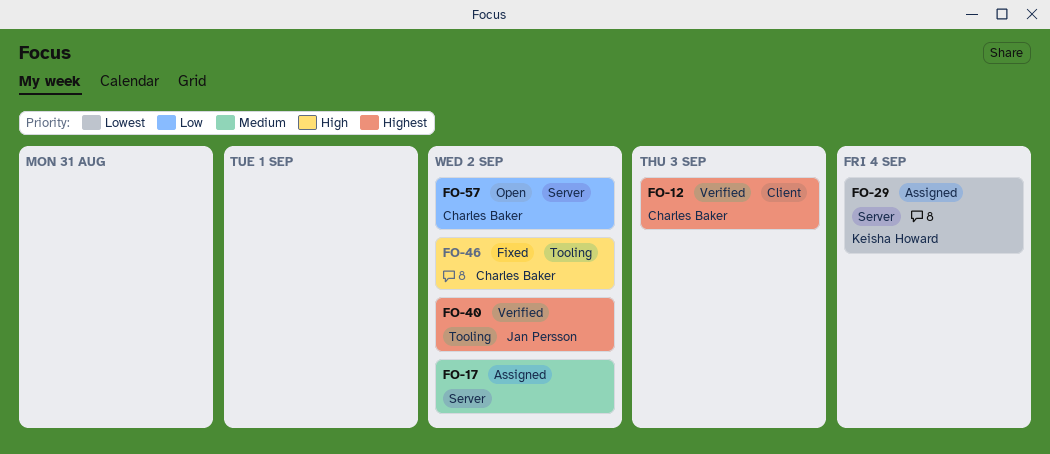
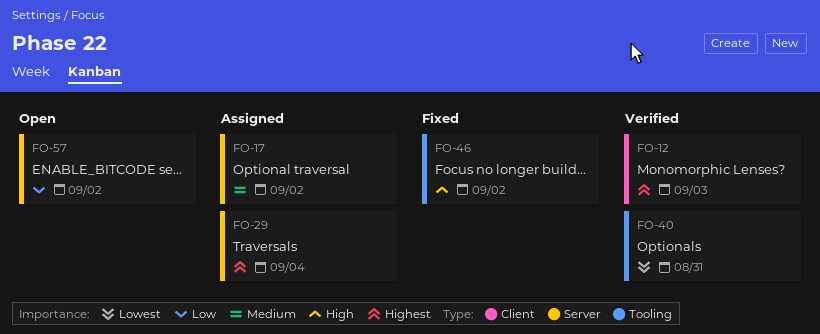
FO-29, priority: Lowest -> Highest
FO-40, priority: Highest -> Lowest
FO-40, due: Sep 2 -> Aug 31

